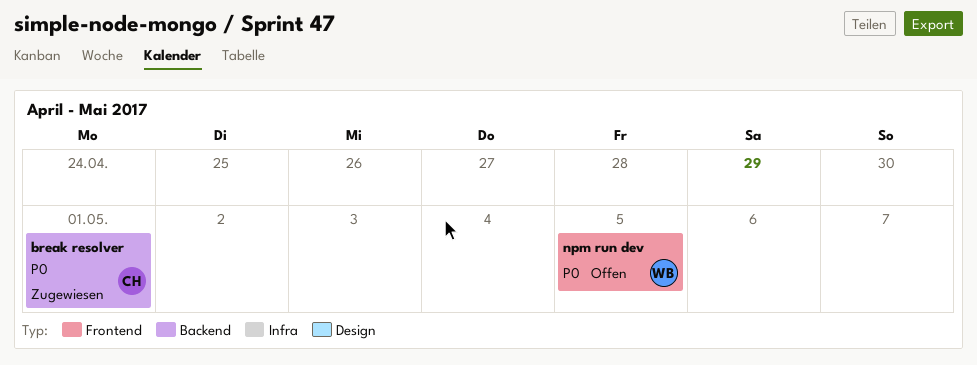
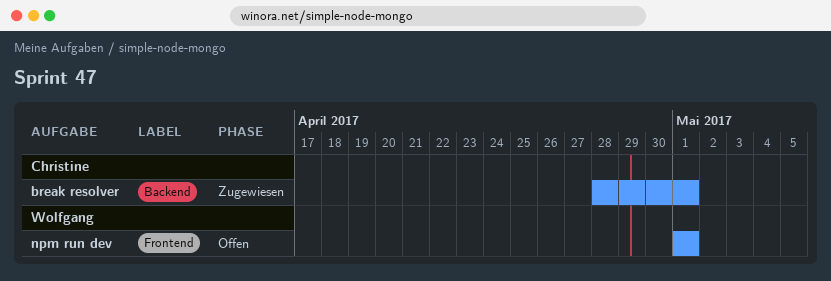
npm run dev, due: May 5 -> May 1

